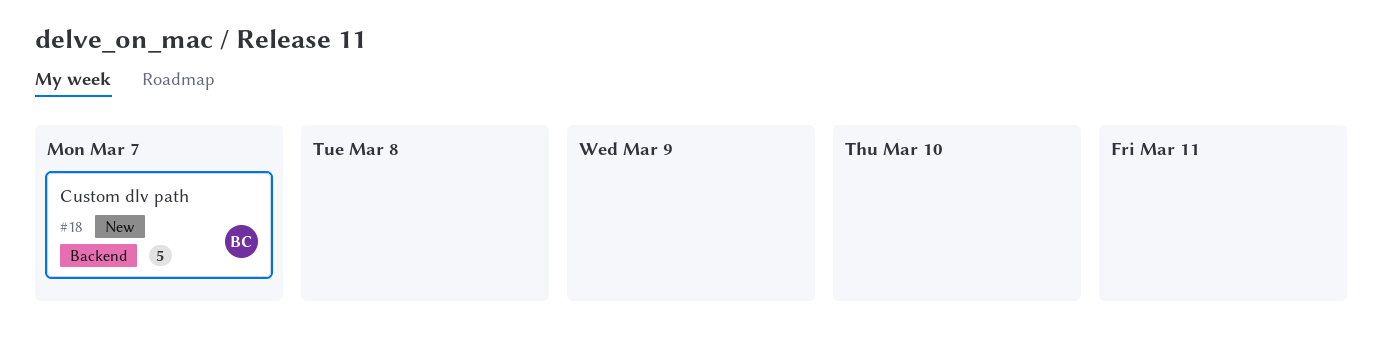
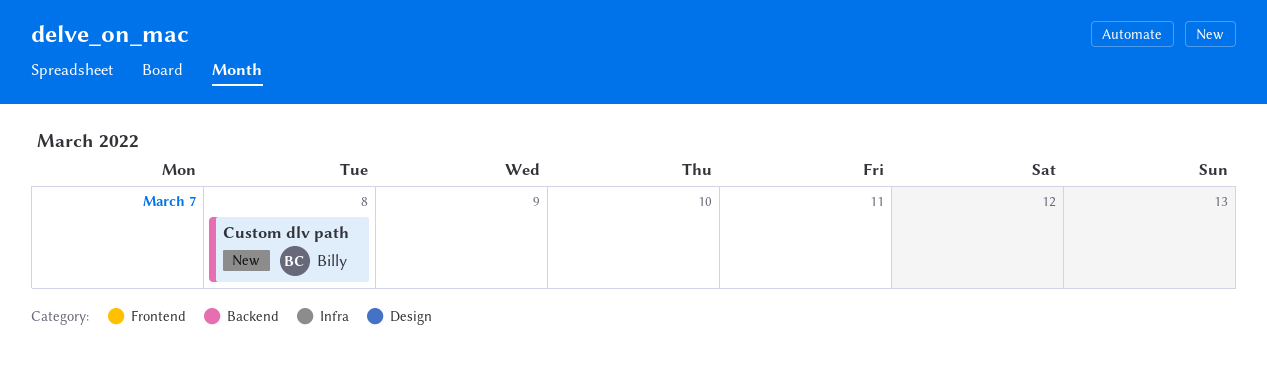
Custom dlv path, due: Mar 7 -> Mar 8

